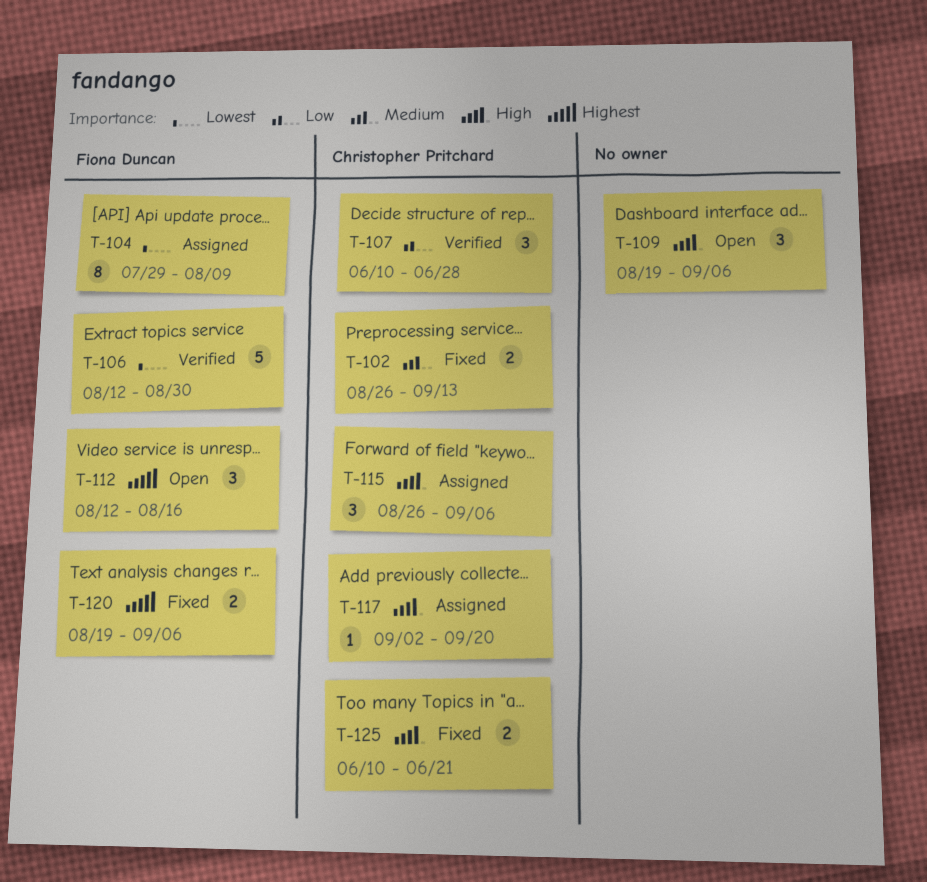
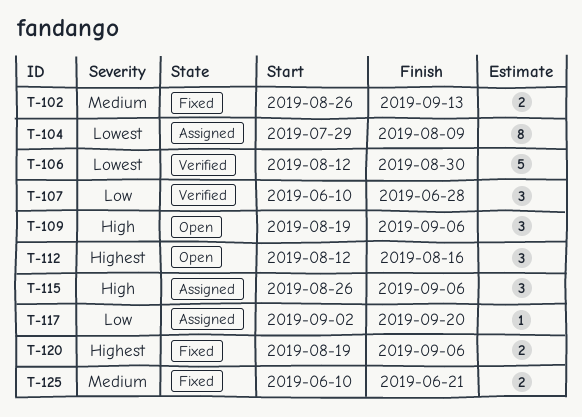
T-117, priority: High -> Low
T-125, priority: High -> Medium

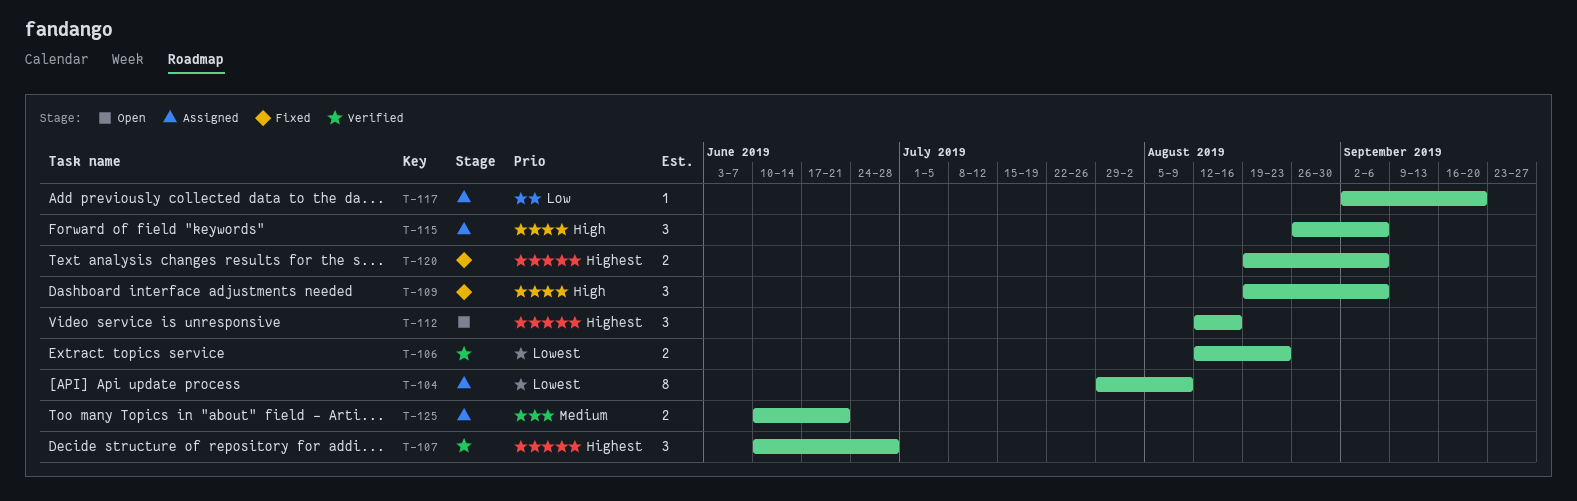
T-102: present -> none
T-106, estimate: 5 -> 2
T-106, due: Aug 30 -> Aug 23
T-107, priority: Low -> Highest
T-109, status: Open -> Fixed
T-125, status: Fixed -> Assigned

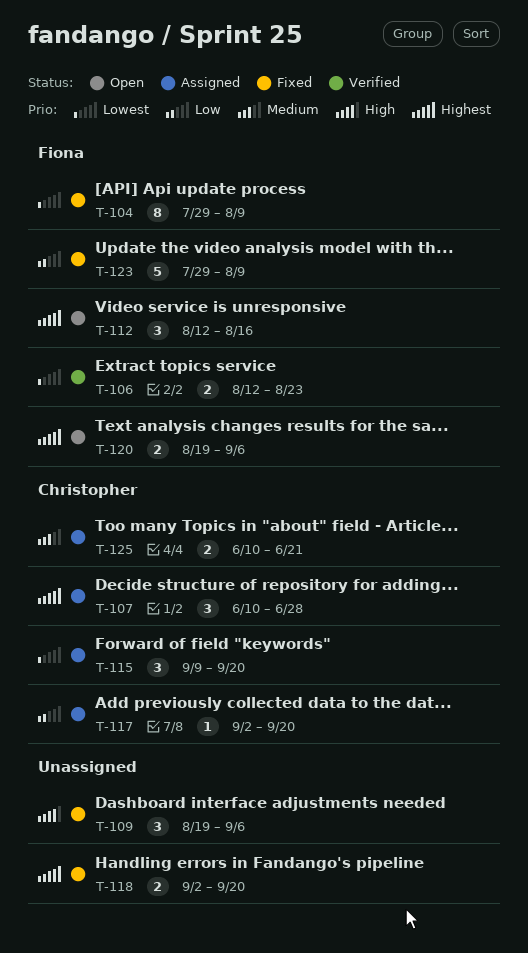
T-104, status: Assigned -> Fixed
T-107, status: Verified -> Assigned
T-115, priority: High -> Lowest
T-115, start: Aug 26 -> Sep 9
T-115, due: Sep 6 -> Sep 20
T-118: none -> present
T-120, status: Fixed -> Open
T-123: none -> present

